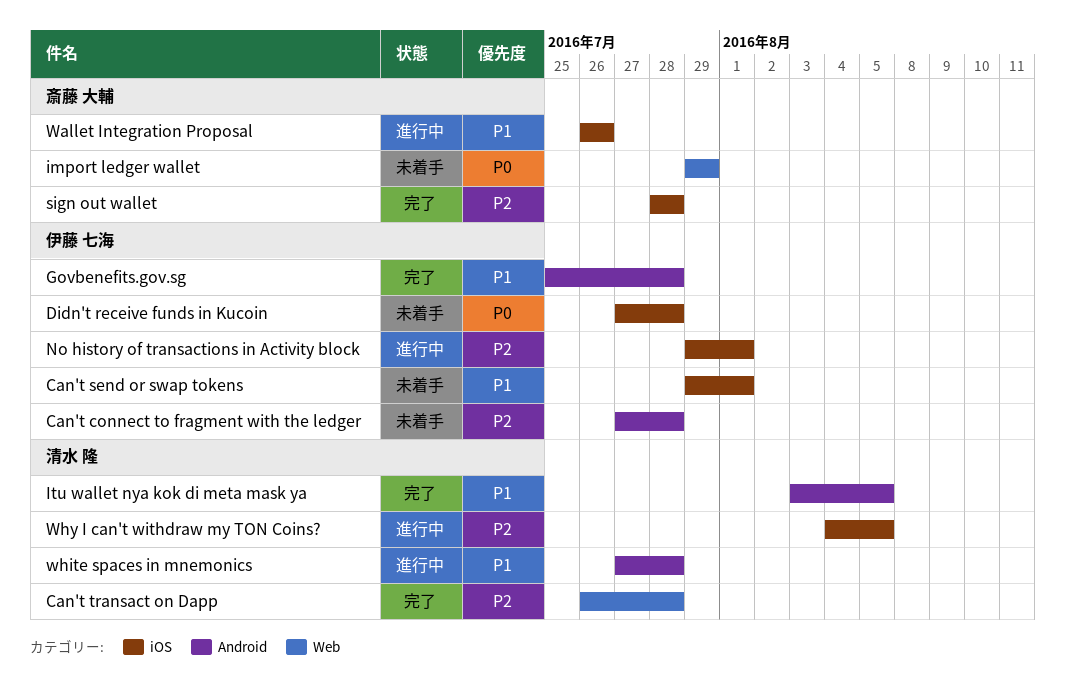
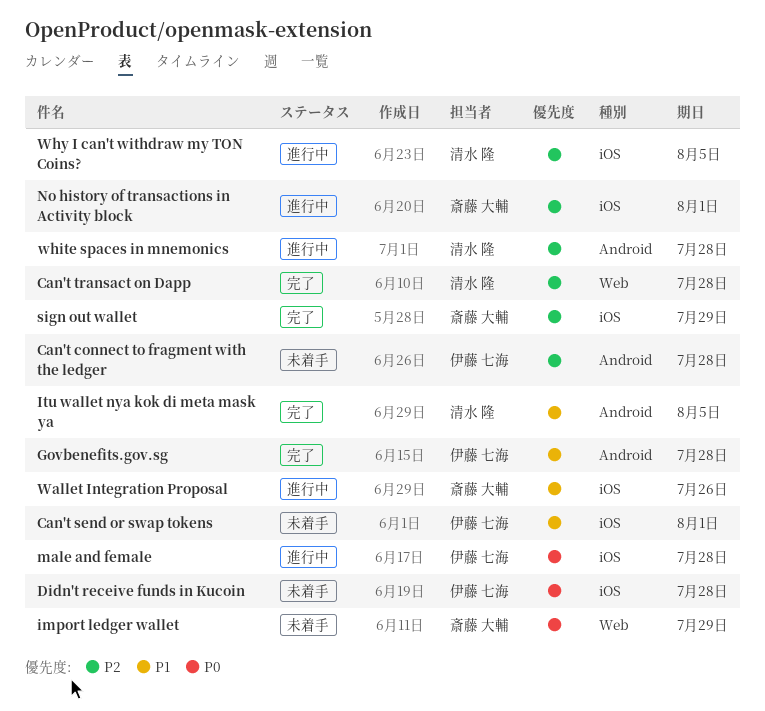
male and female: none -> present
No history of transactions in Activity block, owner: 伊藤 七海 -> 斎藤 大輔
sign out wallet, due: Jul 28 -> Jul 29
white spaces in mnemonics, priority: P1 -> P2

